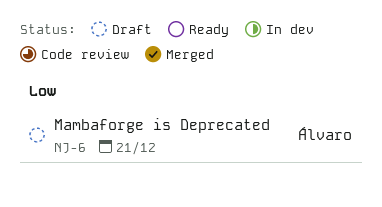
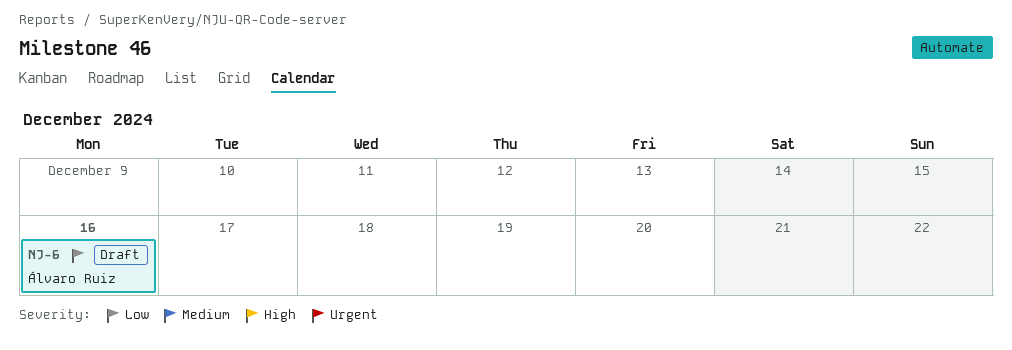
NJ-6, due: Dec 21 -> Dec 16

